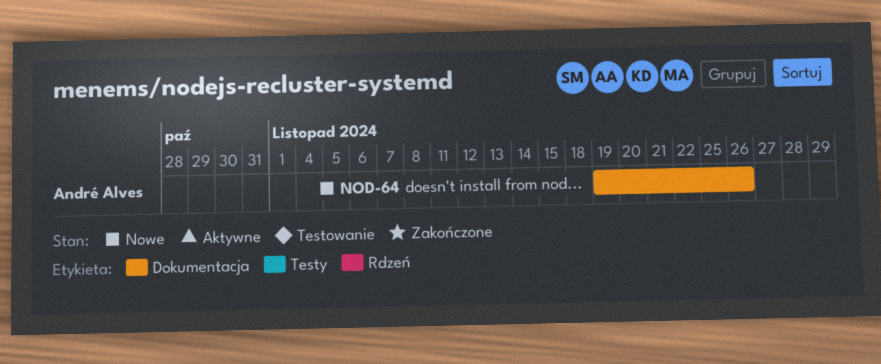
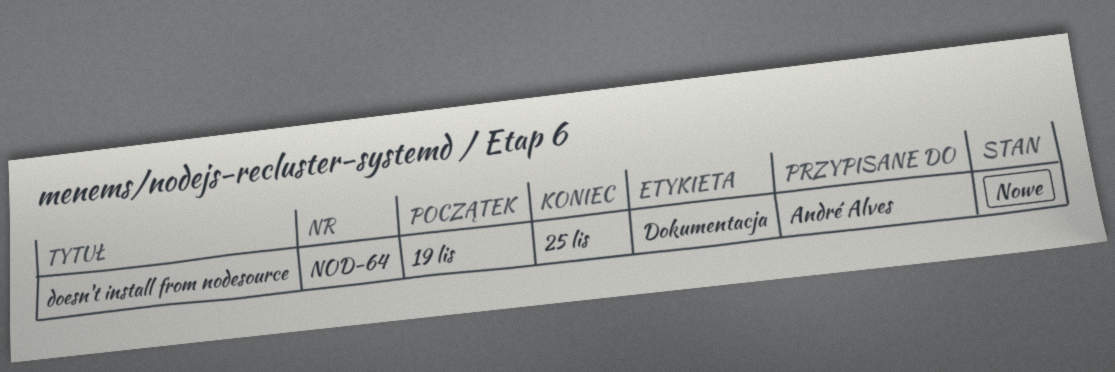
NOD-64, due: Nov 26 -> Nov 25

